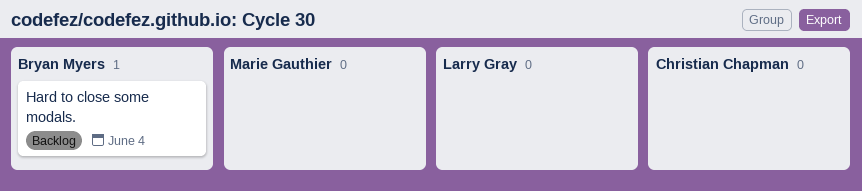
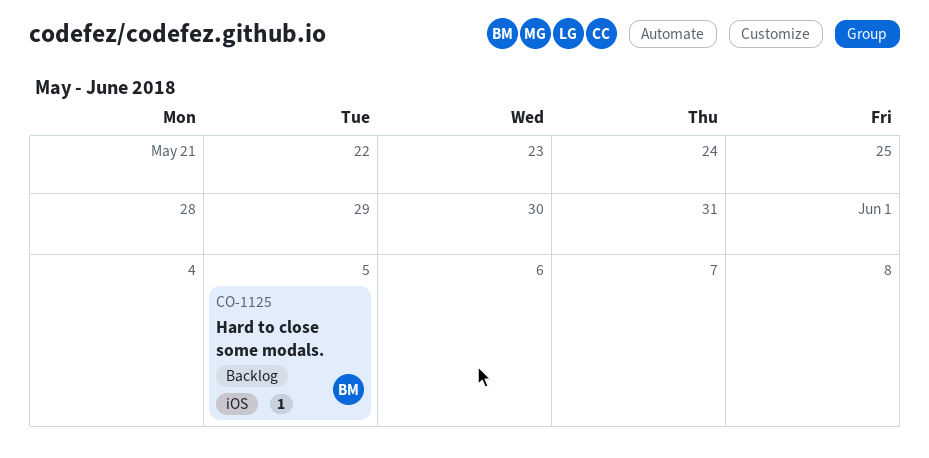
Hard to close some modals., due: Jun 4 -> Jun 5

